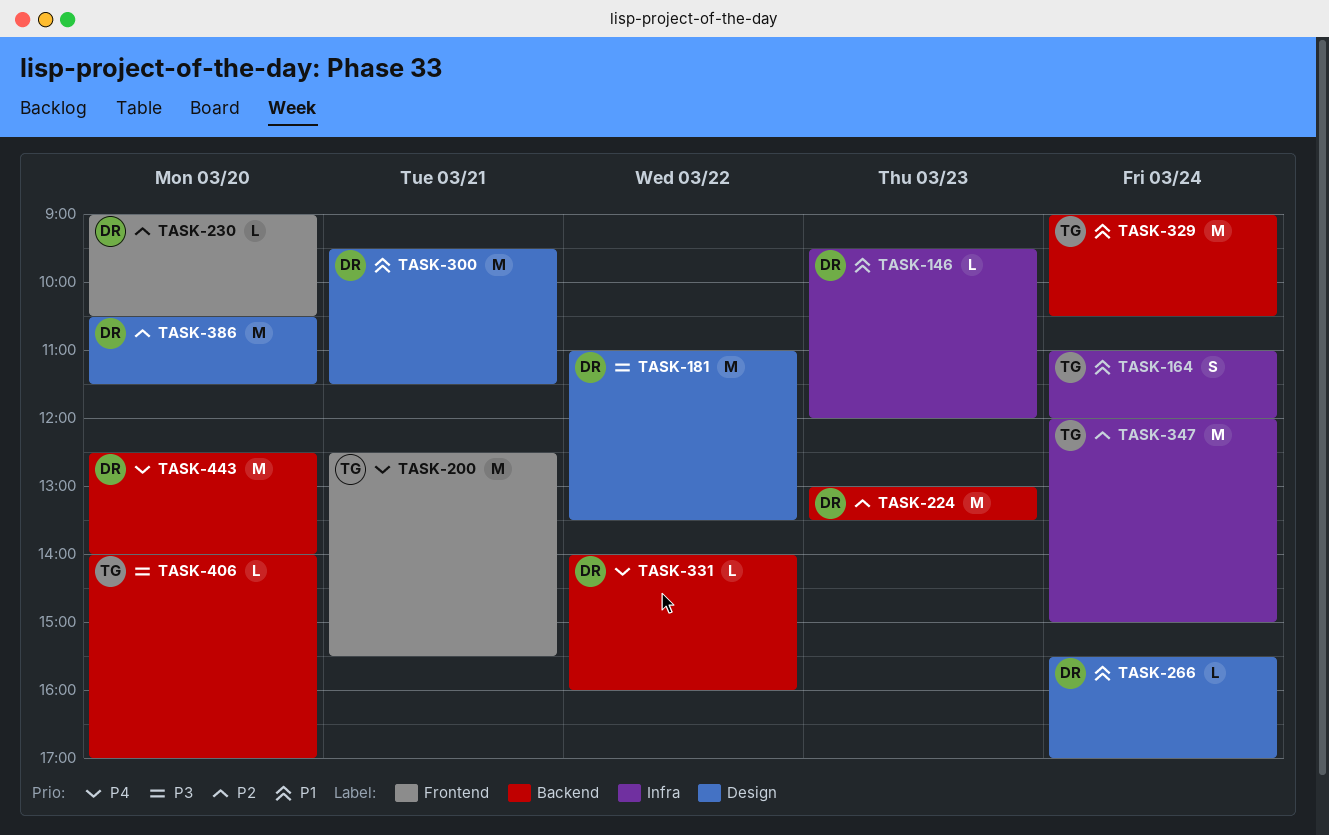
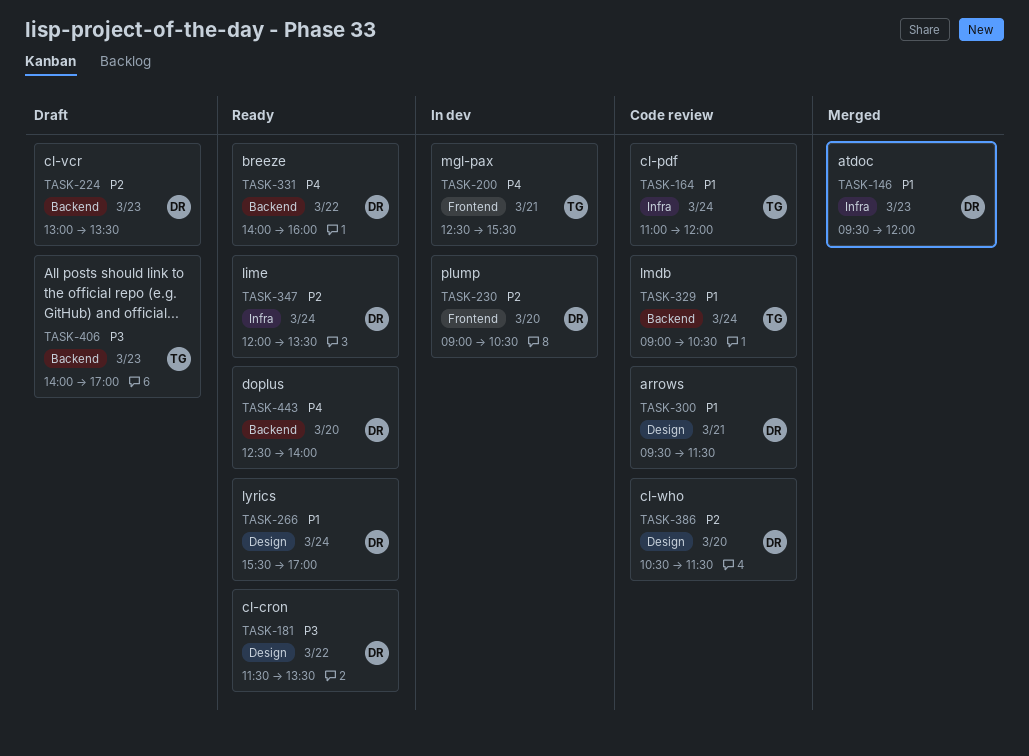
TASK-181, begins: 11:00 -> 11:30
TASK-347, owner: TG -> DR
TASK-347, ends: 15:00 -> 13:30
TASK-406, day: Mar 20 -> Mar 23

